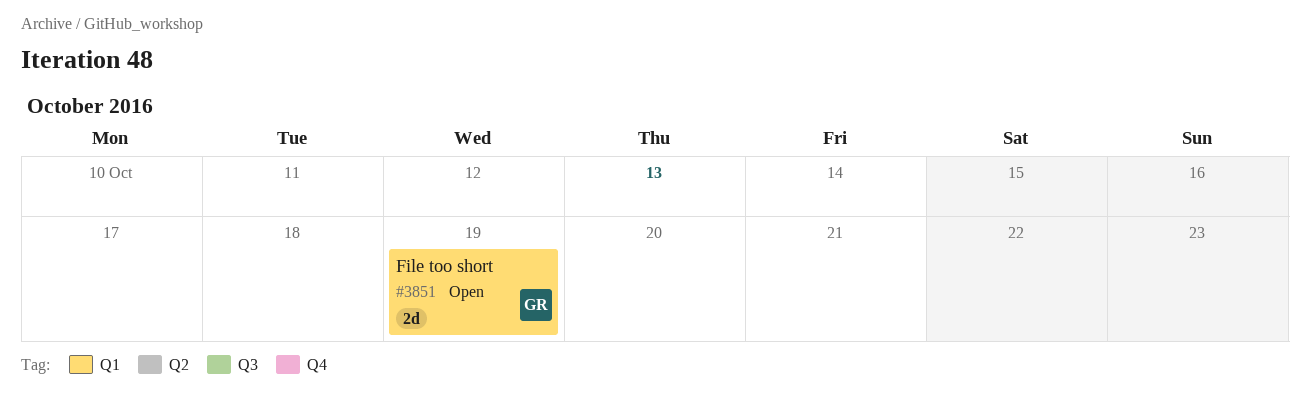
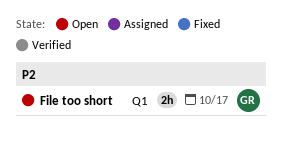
File too short, estimate: 2d -> 2h
File too short, due: Oct 19 -> Oct 17

